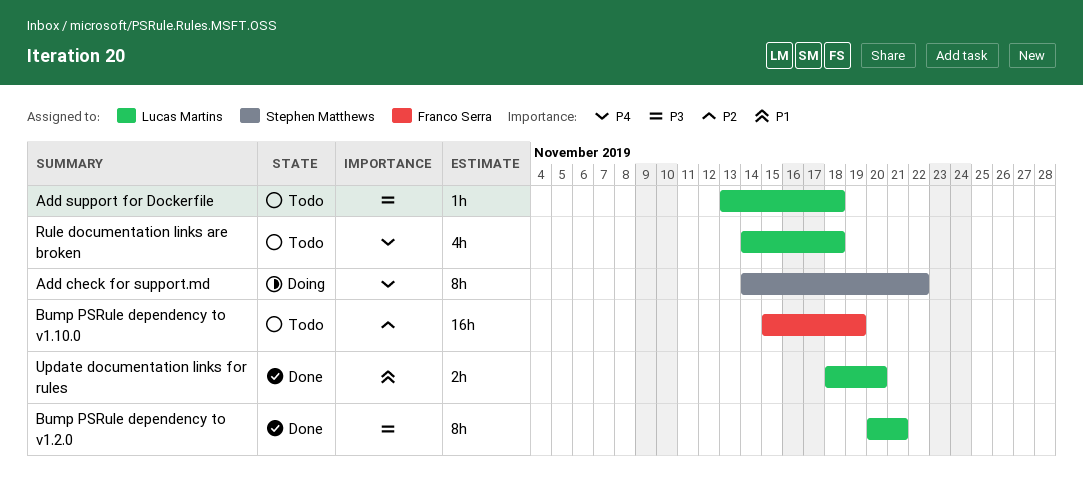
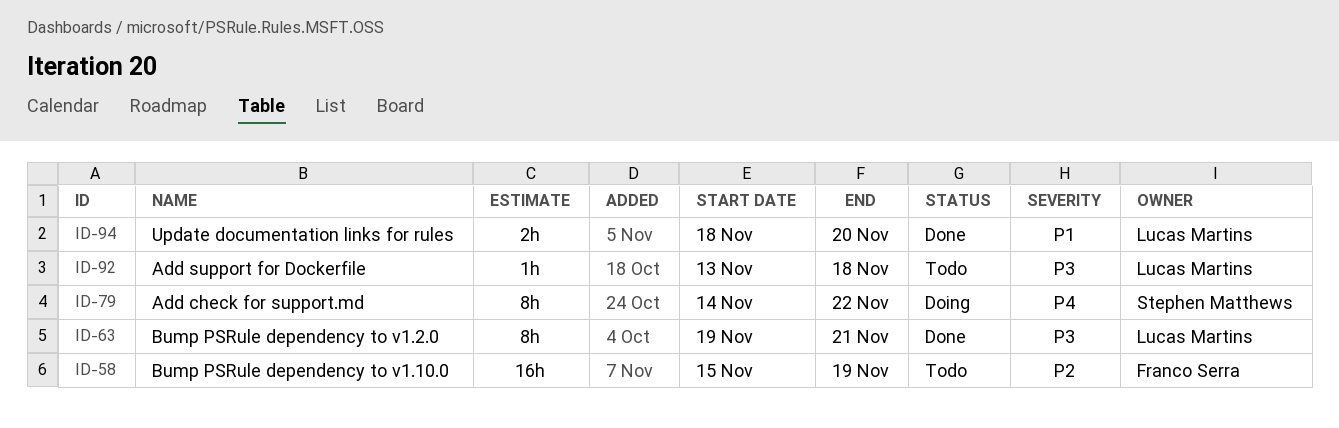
Bump PSRule dependency to v1.2.0, start: Nov 20 -> Nov 19
Rule documentation links are broken: present -> none

